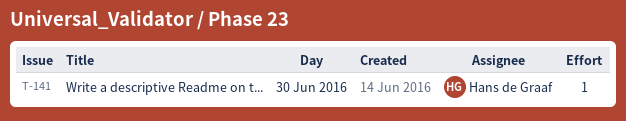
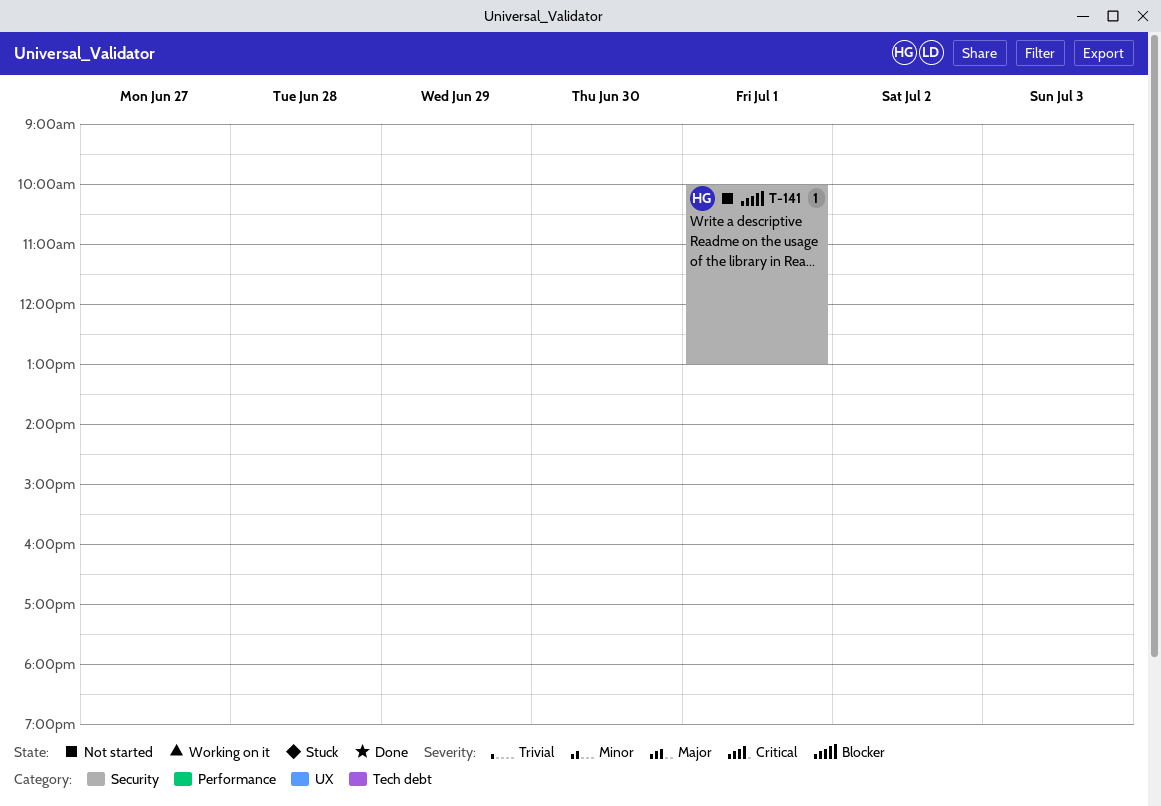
T-141, day: Jun 30 -> Jul 1

